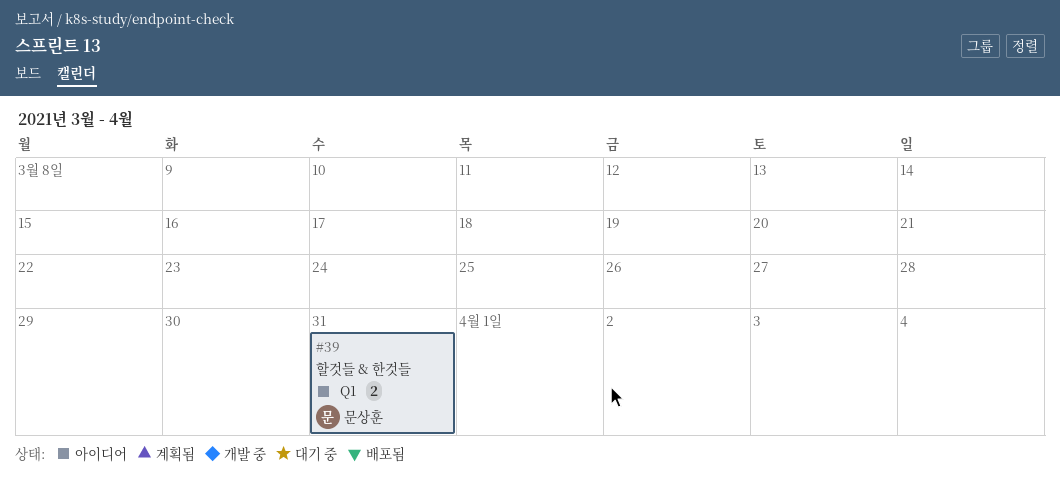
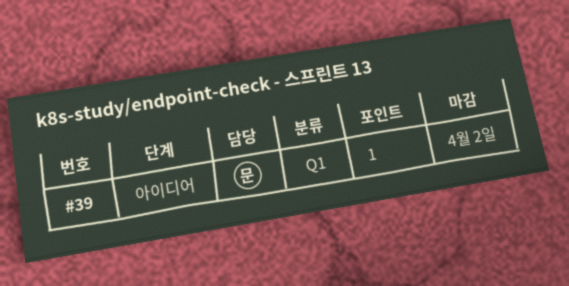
#39, estimate: 2 -> 1
#39, due: Mar 31 -> Apr 2

